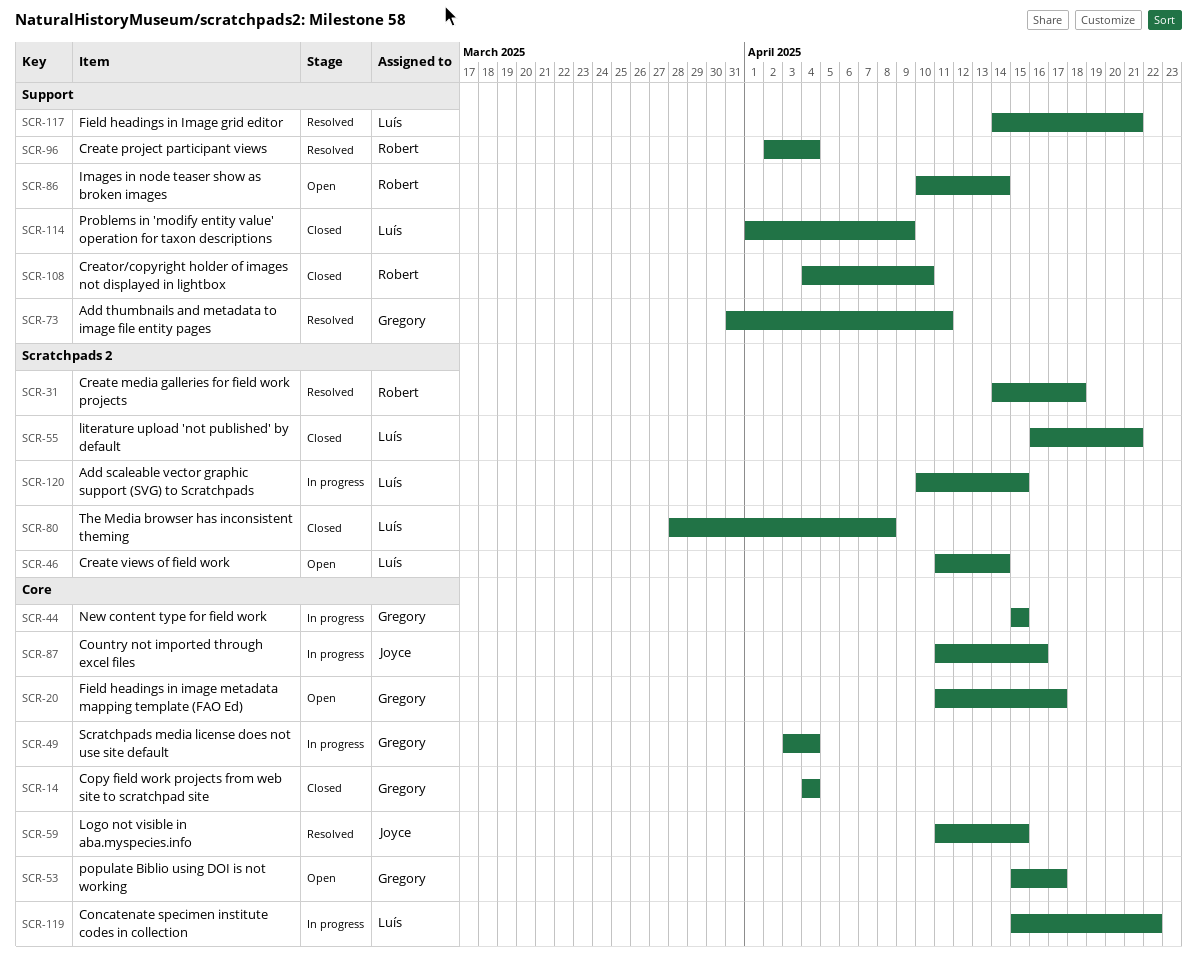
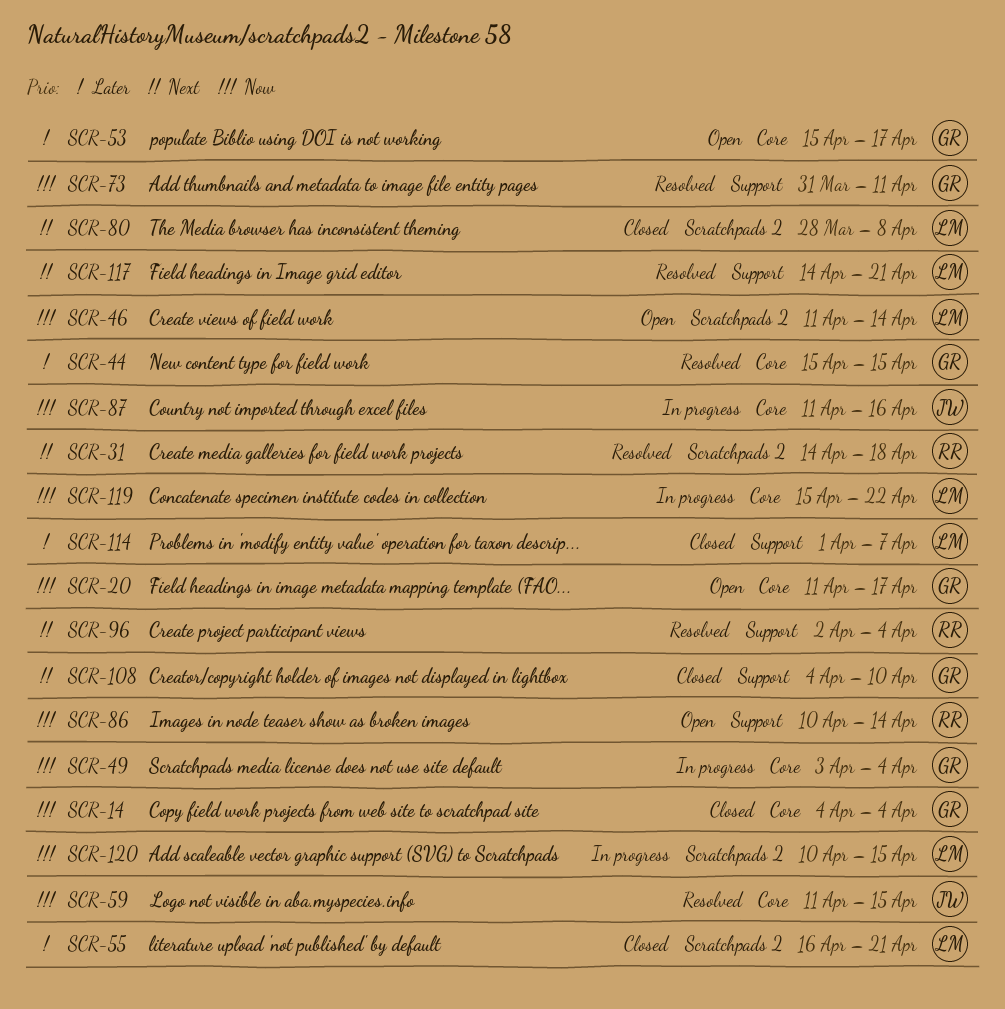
SCR-44, status: In progress -> Resolved
SCR-108, owner: Robert -> Gregory
SCR-114, due: Apr 9 -> Apr 7

